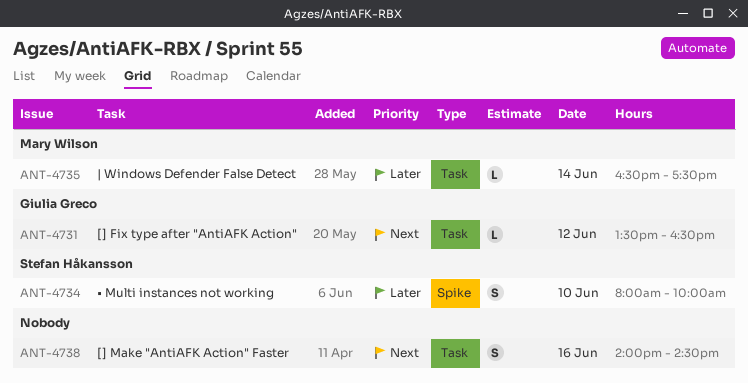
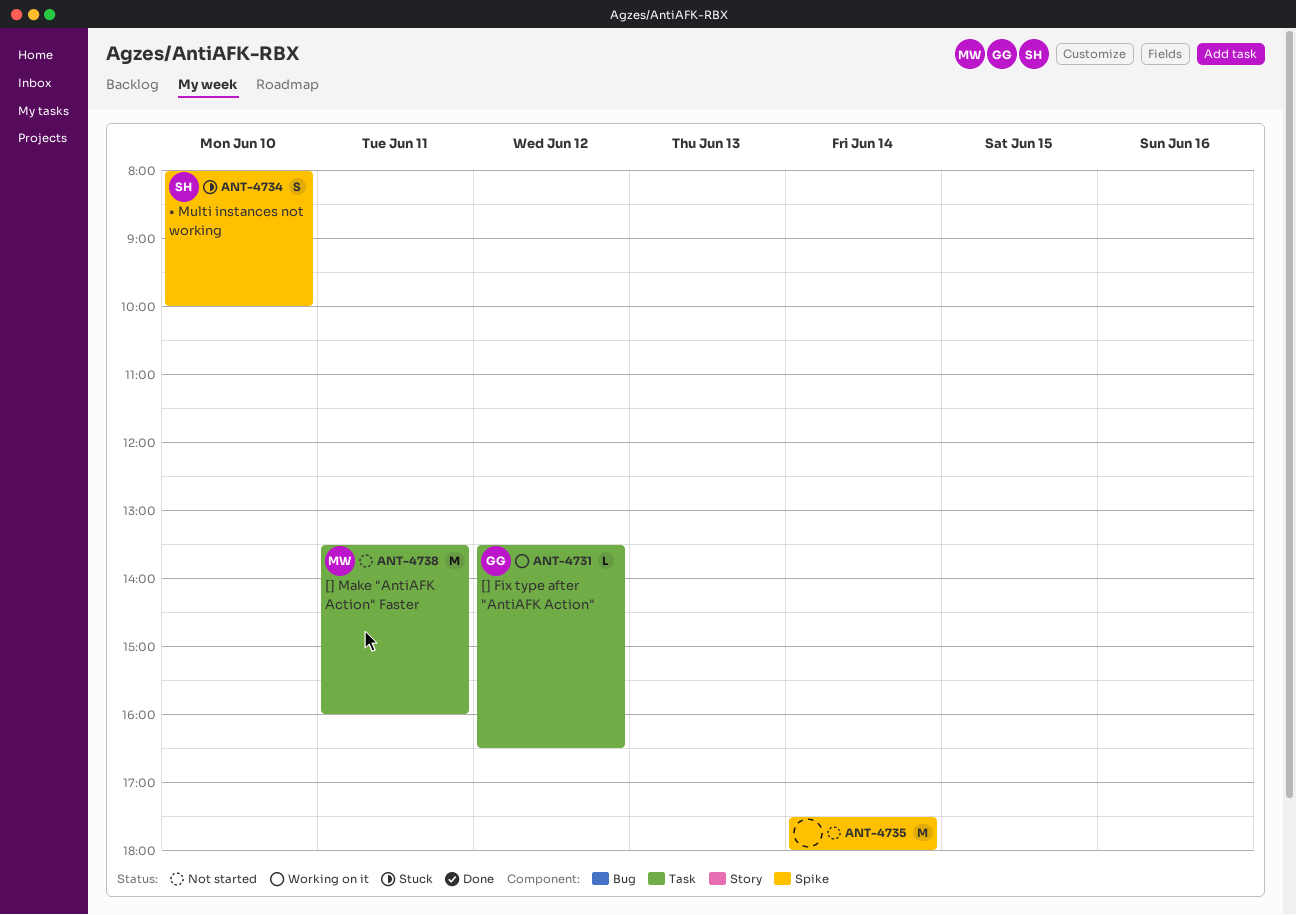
ANT-4735, owner: Mary Wilson -> none
ANT-4735, label: Task -> Spike
ANT-4735, estimate: L -> M
ANT-4735, begins: 16:30 -> 17:30
ANT-4735, ends: 17:30 -> 18:00
ANT-4738, owner: none -> Mary Wilson
ANT-4738, estimate: S -> M
ANT-4738, day: Jun 16 -> Jun 11
ANT-4738, begins: 14:00 -> 13:30
ANT-4738, ends: 14:30 -> 16:00

